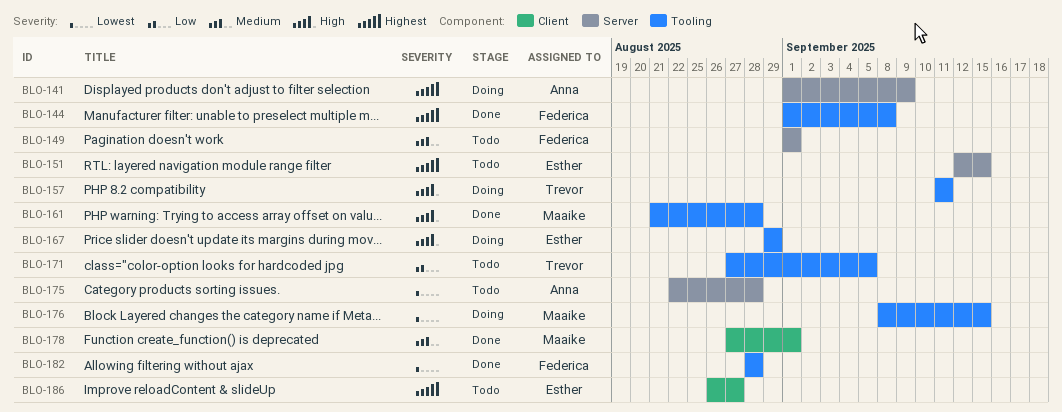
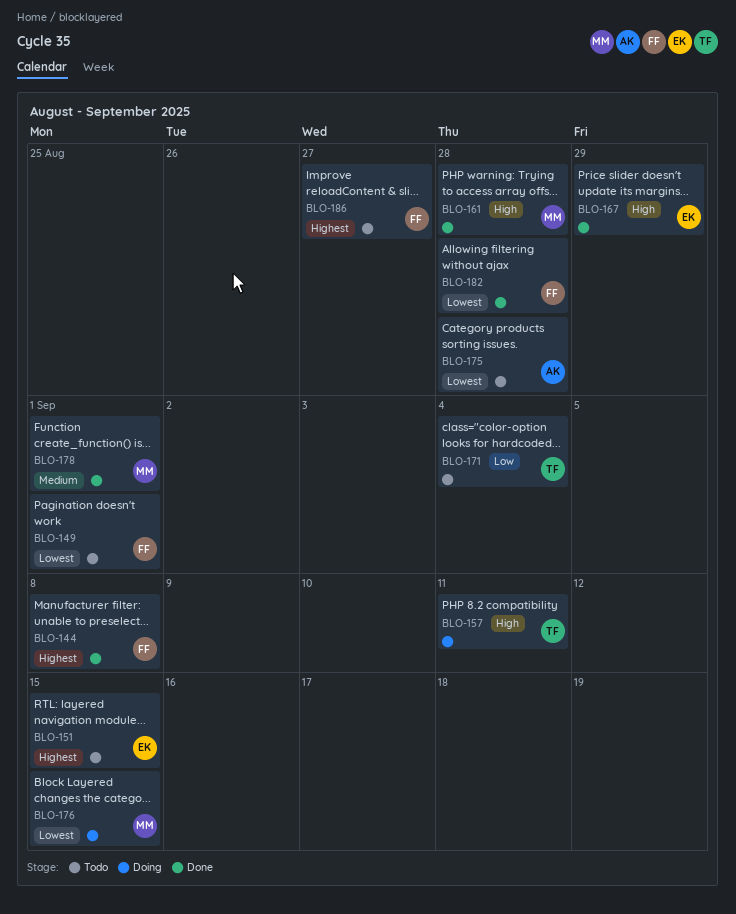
BLO-141: present -> none
BLO-149, priority: Medium -> Lowest
BLO-167, status: Doing -> Done
BLO-171, due: Sep 5 -> Sep 4
BLO-186, owner: Esther -> Federica

